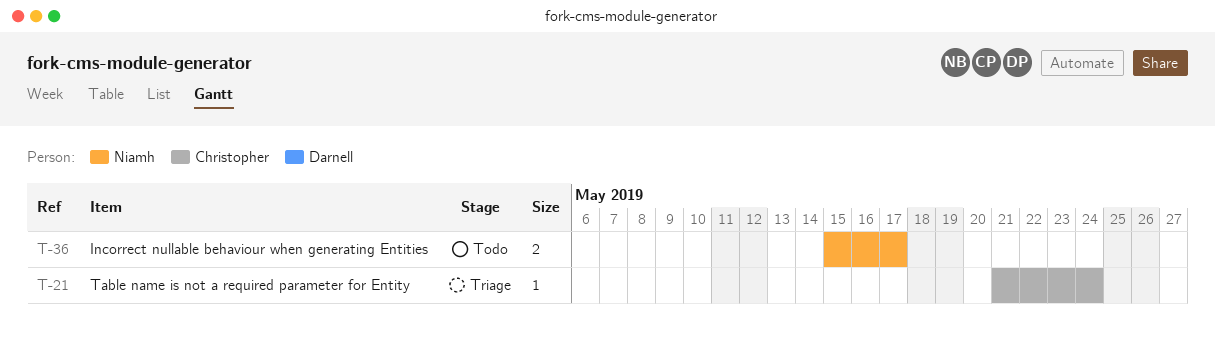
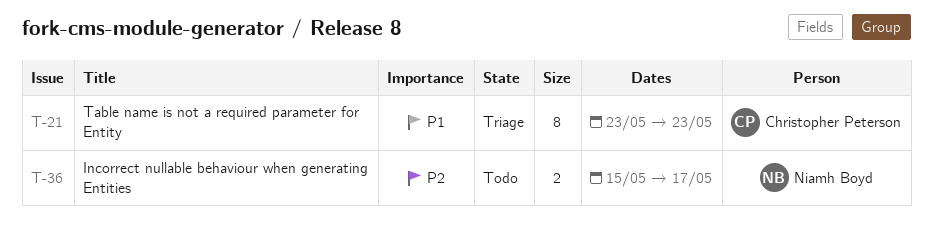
T-21, estimate: 1 -> 8
T-21, start: May 21 -> May 23
T-21, due: May 24 -> May 23

